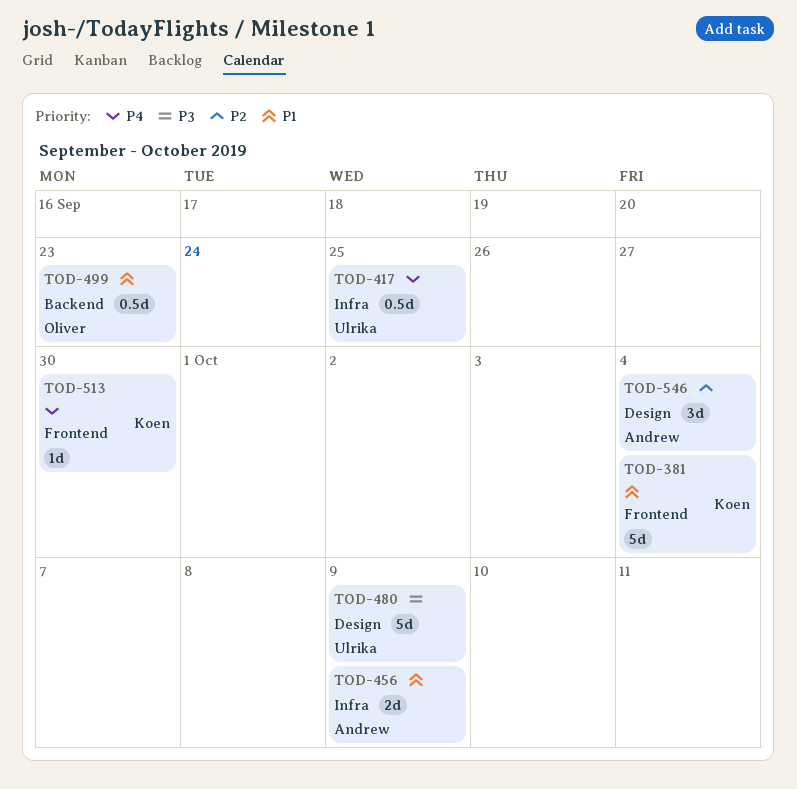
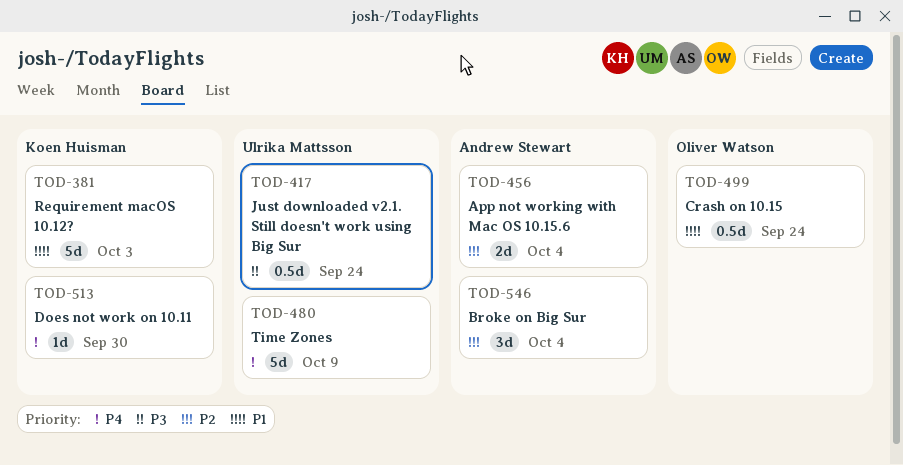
TOD-381, due: Oct 4 -> Oct 3
TOD-417, priority: P4 -> P3
TOD-417, due: Sep 25 -> Sep 24
TOD-456, priority: P1 -> P2
TOD-456, due: Oct 9 -> Oct 4
TOD-480, priority: P3 -> P4
TOD-499, due: Sep 23 -> Sep 24

